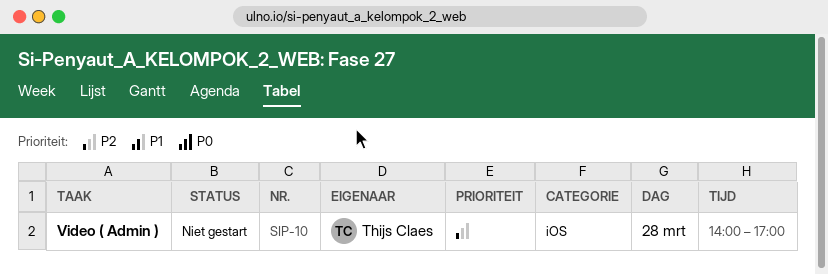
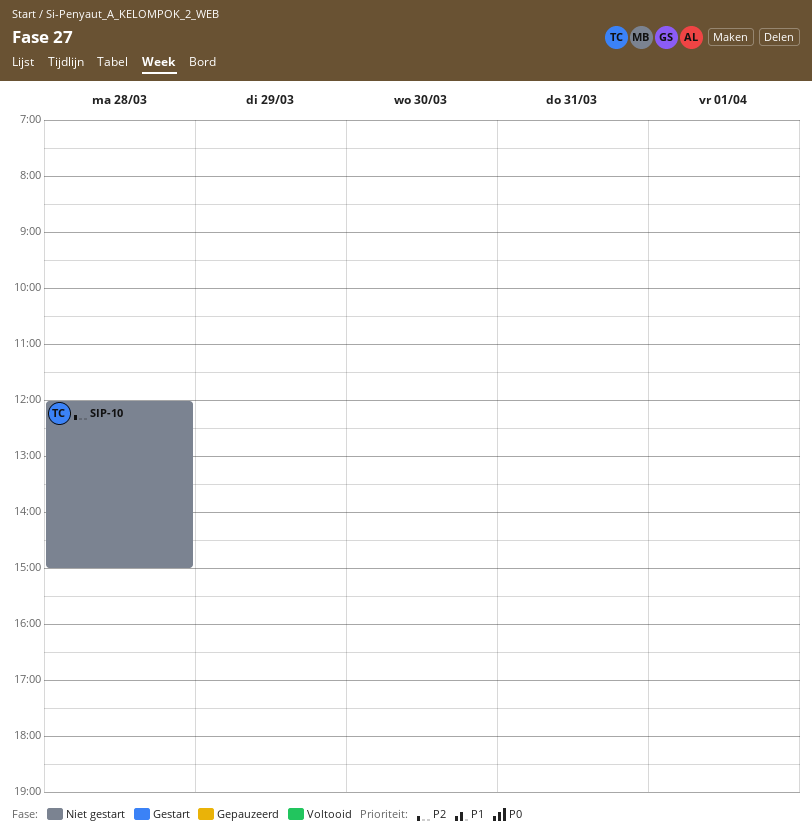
SIP-10, begins: 14:00 -> 12:00
SIP-10, ends: 17:00 -> 15:00

